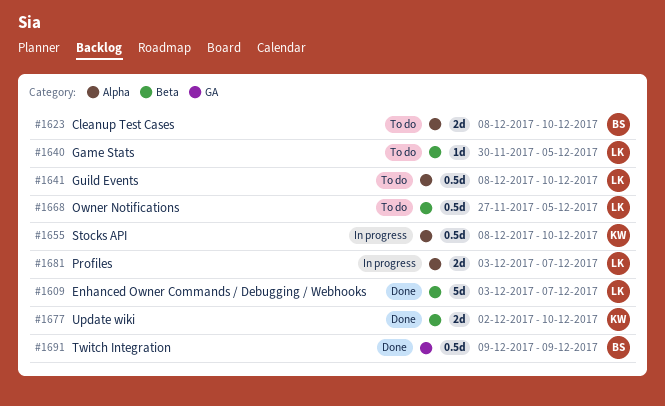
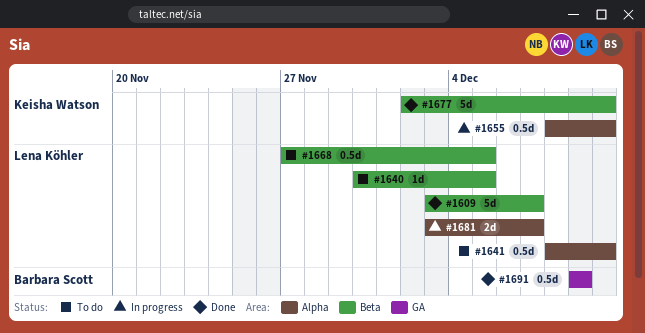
#1623: present -> none
#1677, estimate: 2d -> 5d

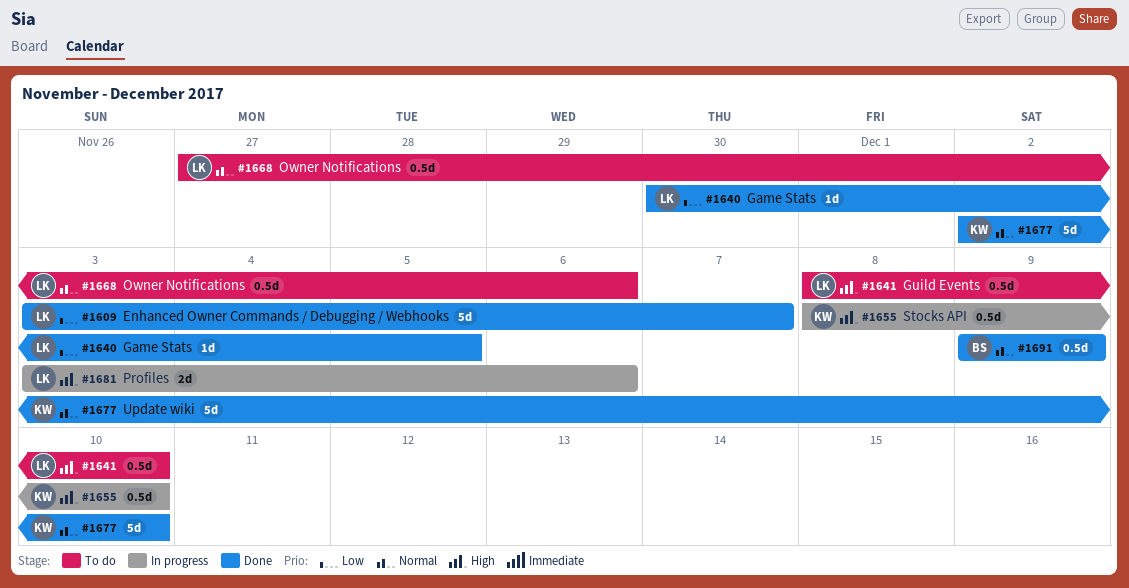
#1640, status: To do -> Done
#1668, due: Dec 5 -> Dec 6
#1681, due: Dec 7 -> Dec 6

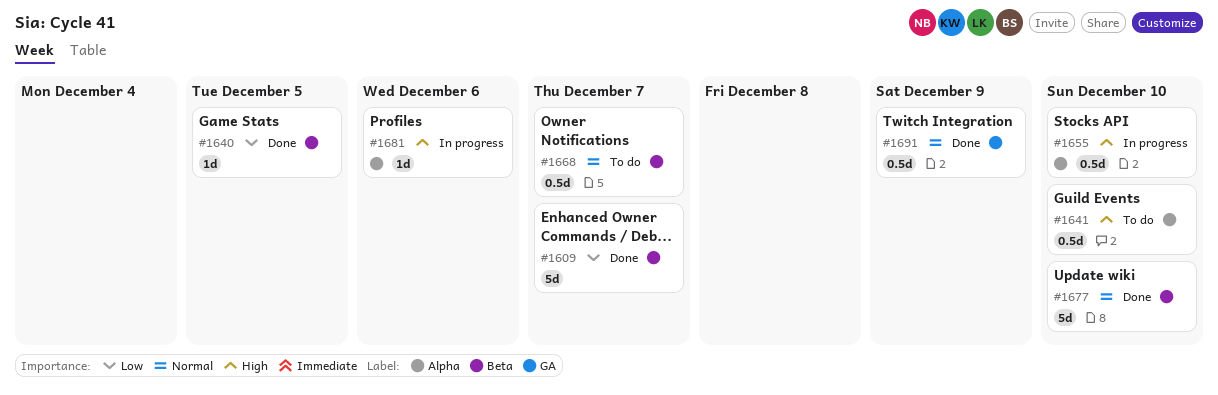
#1668, due: Dec 6 -> Dec 7
#1681, estimate: 2d -> 1d

